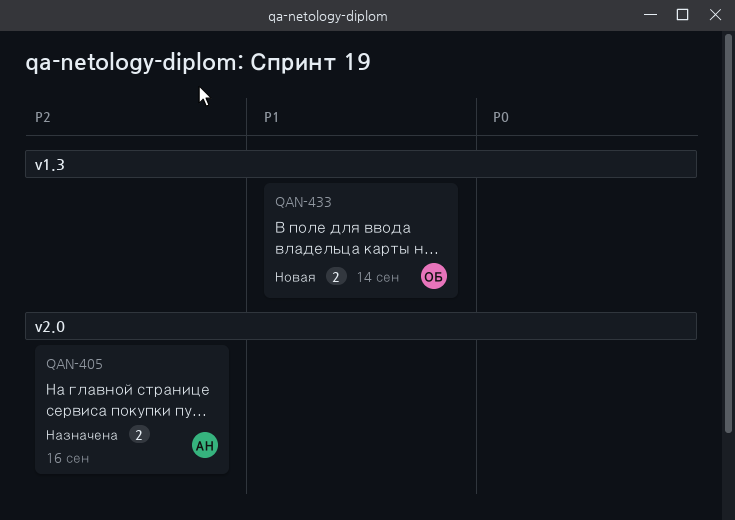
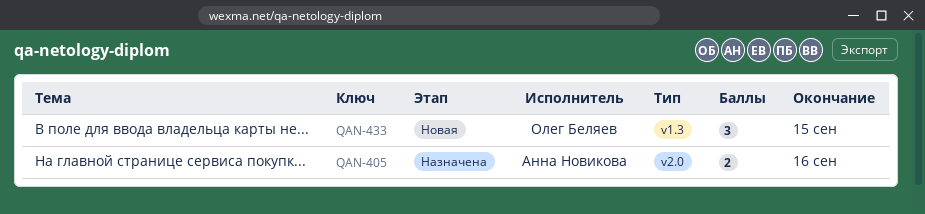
QAN-433, estimate: 2 -> 3
QAN-433, due: Sep 14 -> Sep 15

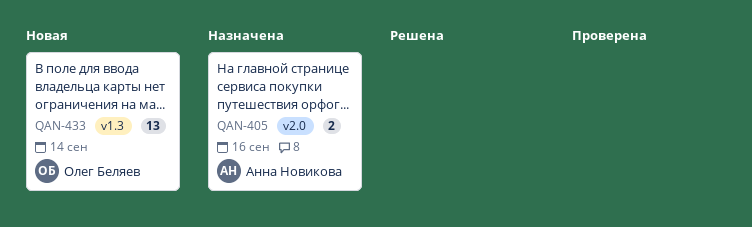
QAN-433, estimate: 3 -> 13
QAN-433, due: Sep 15 -> Sep 14

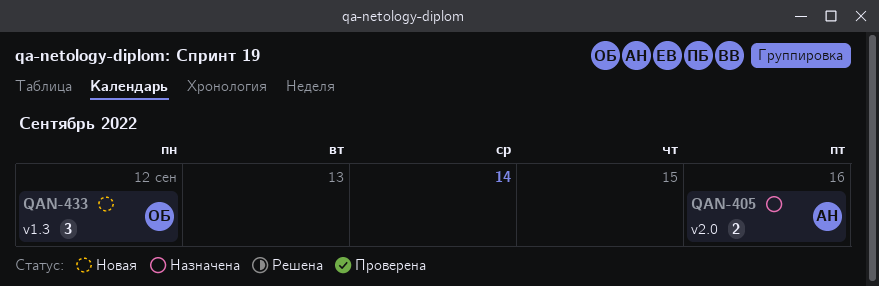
QAN-433, estimate: 13 -> 3
QAN-433, due: Sep 14 -> Sep 12

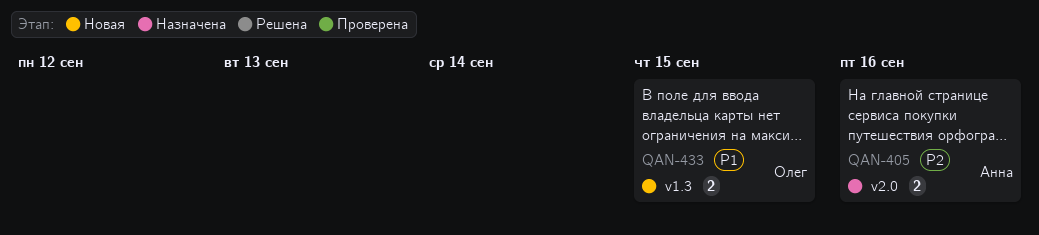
QAN-433, estimate: 3 -> 2
QAN-433, due: Sep 12 -> Sep 15

